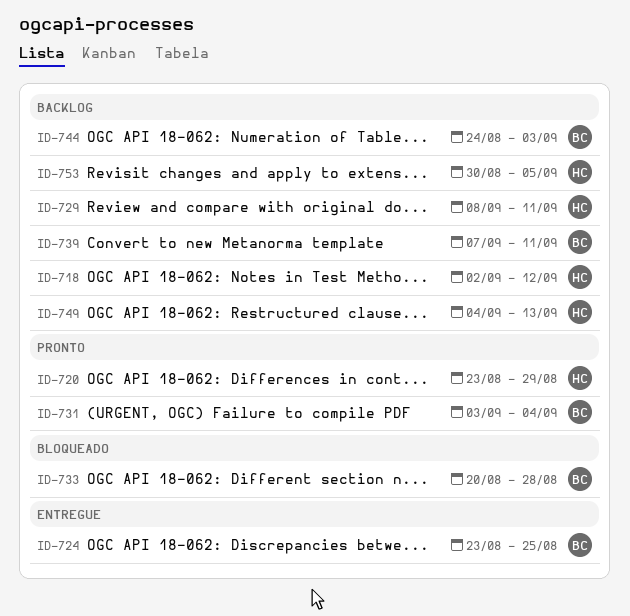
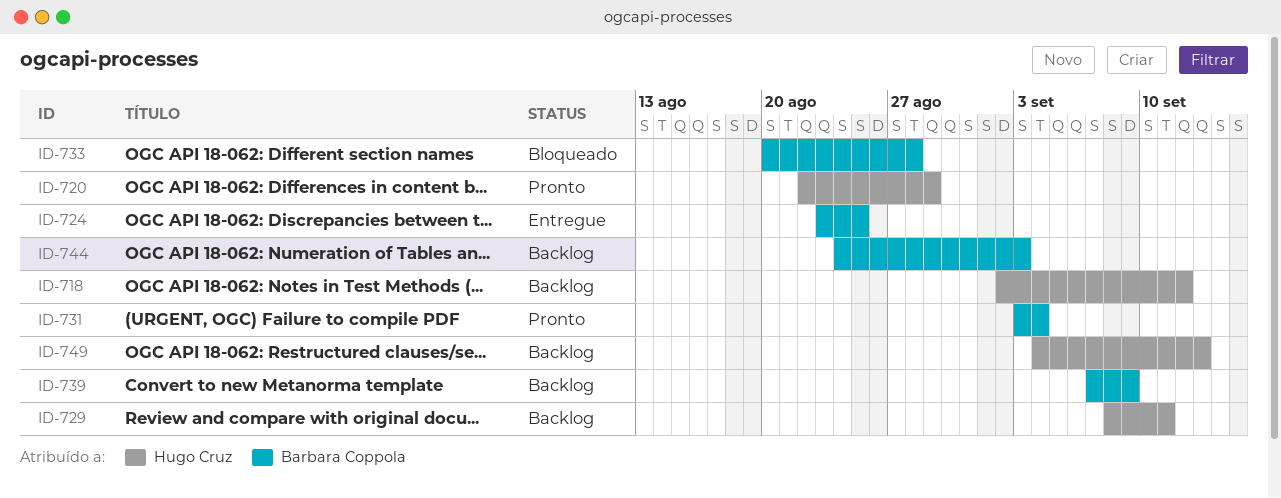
ID-720, start: Aug 23 -> Aug 22
ID-739, due: Sep 11 -> Sep 9
ID-753: present -> none

